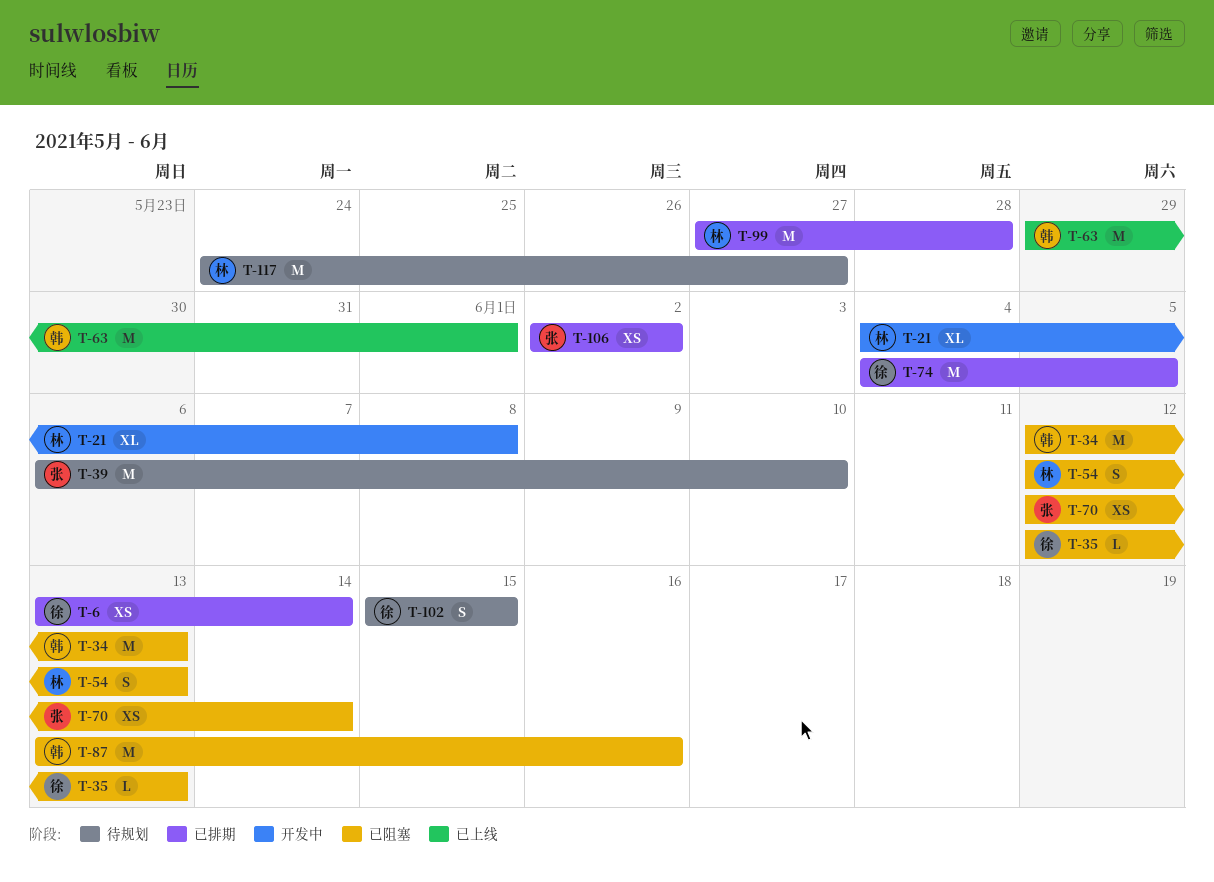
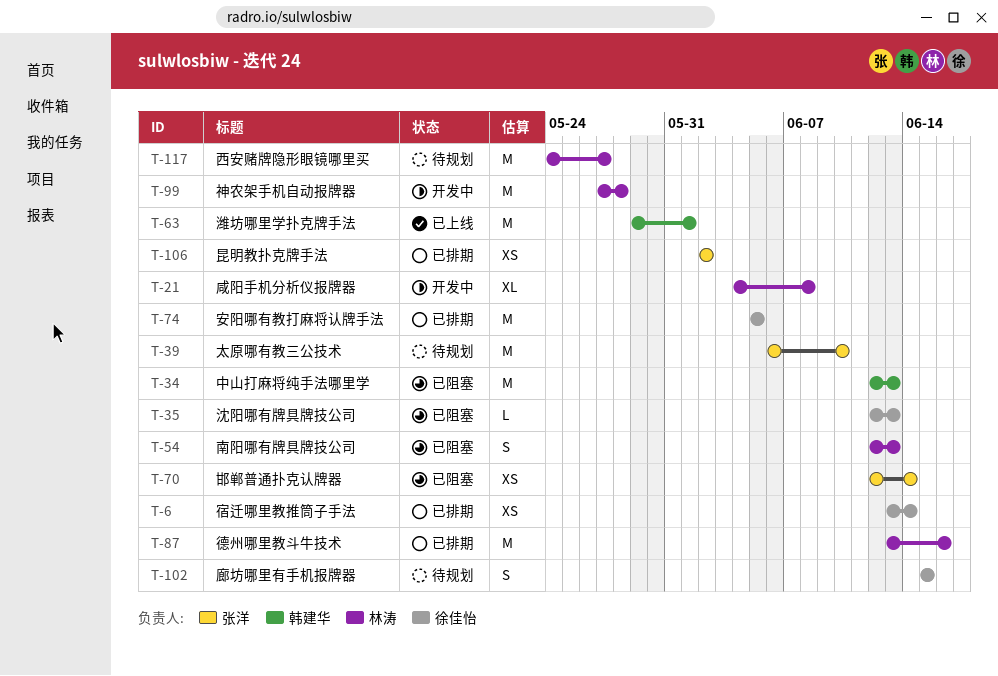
T-74, start: Jun 4 -> Jun 5
T-87, status: 已阻塞 -> 已排期
T-87, owner: 韩建华 -> 林涛
T-99, status: 已排期 -> 开发中

